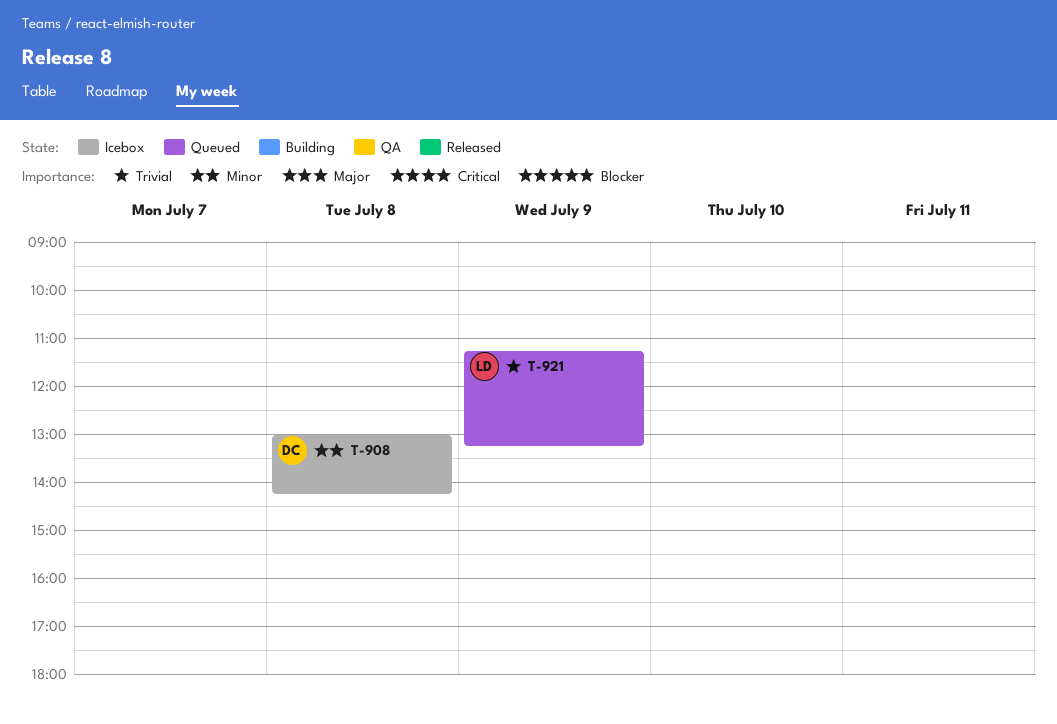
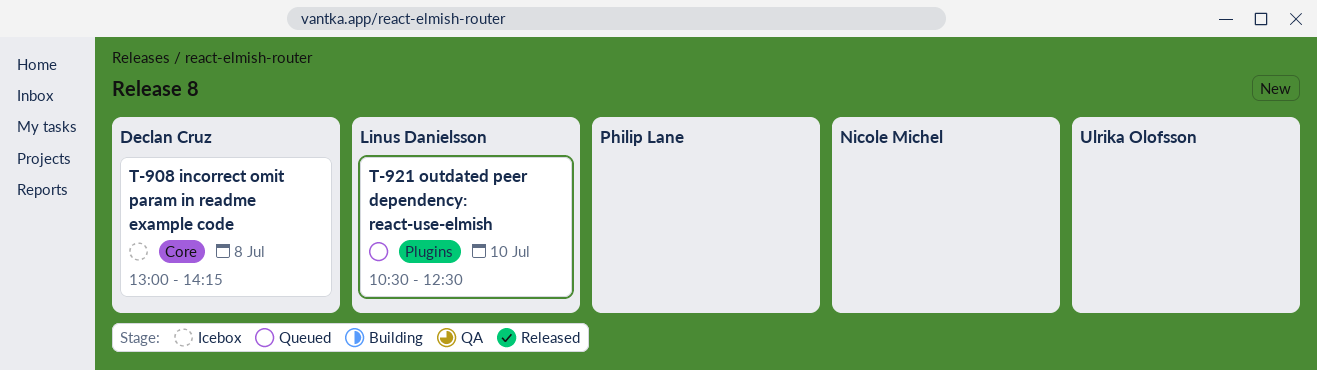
T-921, day: Jul 9 -> Jul 10
T-921, begins: 11:15 -> 10:30
T-921, ends: 13:15 -> 12:30

